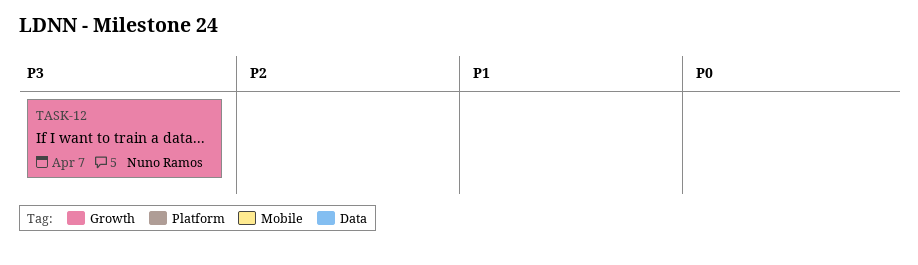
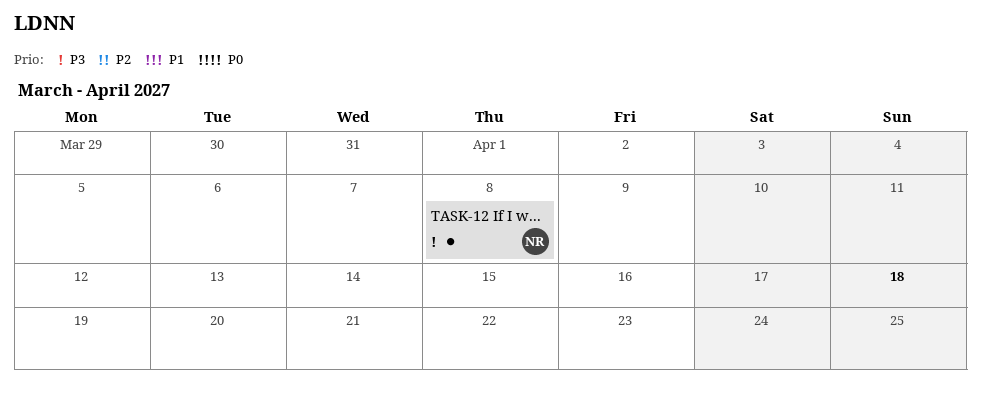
TASK-12, due: Apr 7 -> Apr 8

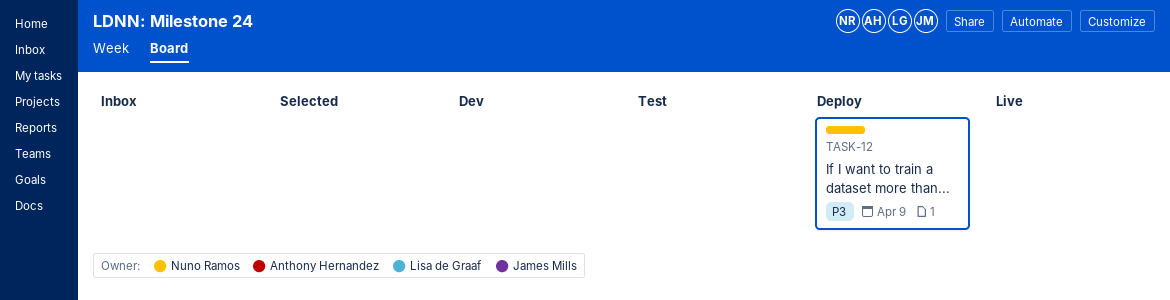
TASK-12, due: Apr 8 -> Apr 9

